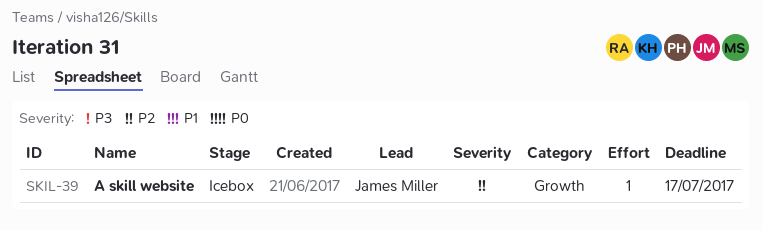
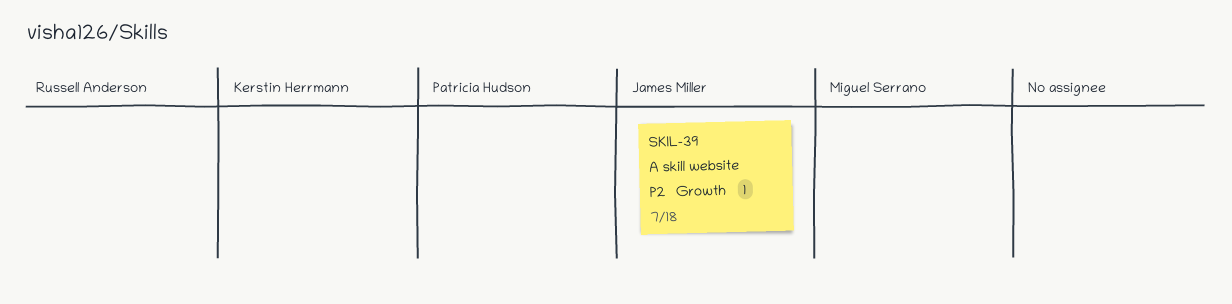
SKIL-39, due: Jul 17 -> Jul 18

